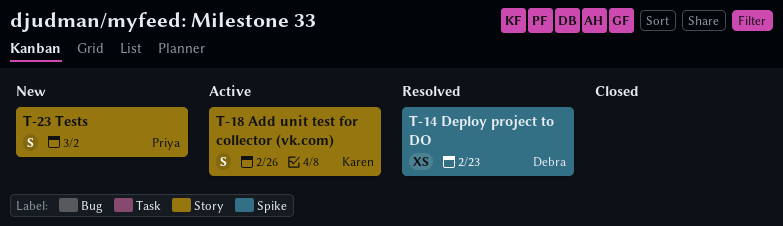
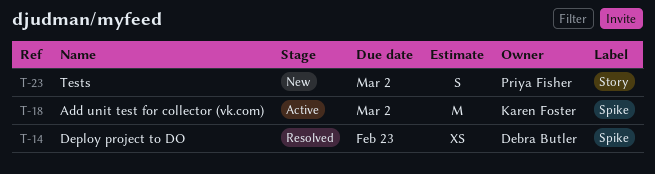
T-18, label: Story -> Spike
T-18, estimate: S -> M
T-18, due: Feb 26 -> Mar 2

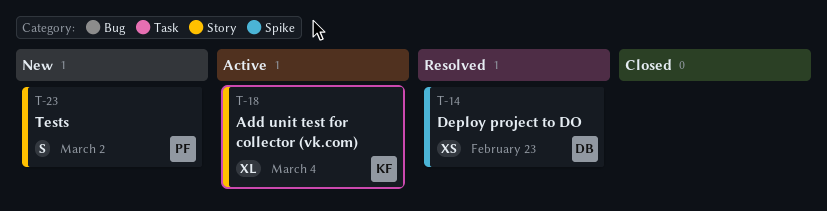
T-18, label: Spike -> Story
T-18, estimate: M -> XL
T-18, due: Mar 2 -> Mar 4

